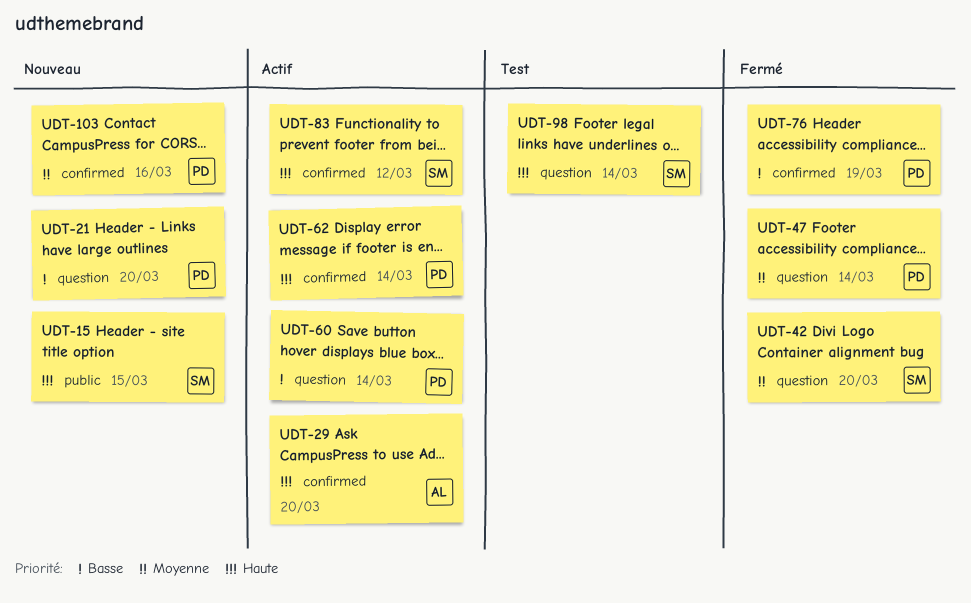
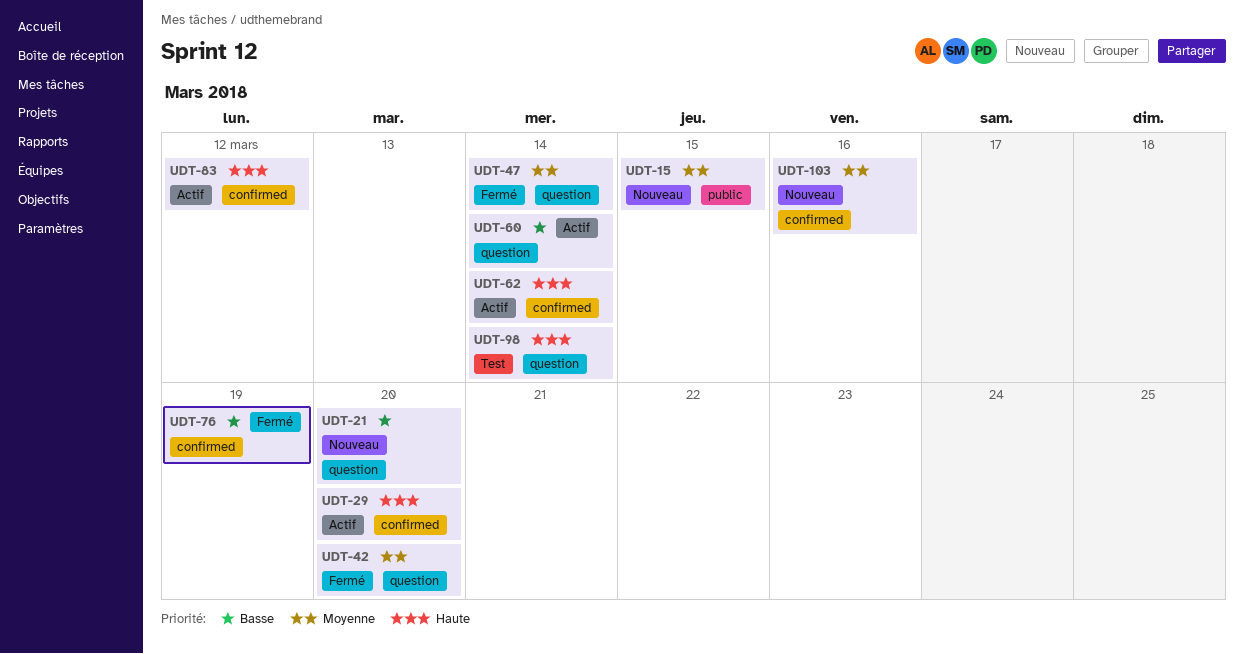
UDT-15, priority: Haute -> Moyenne

